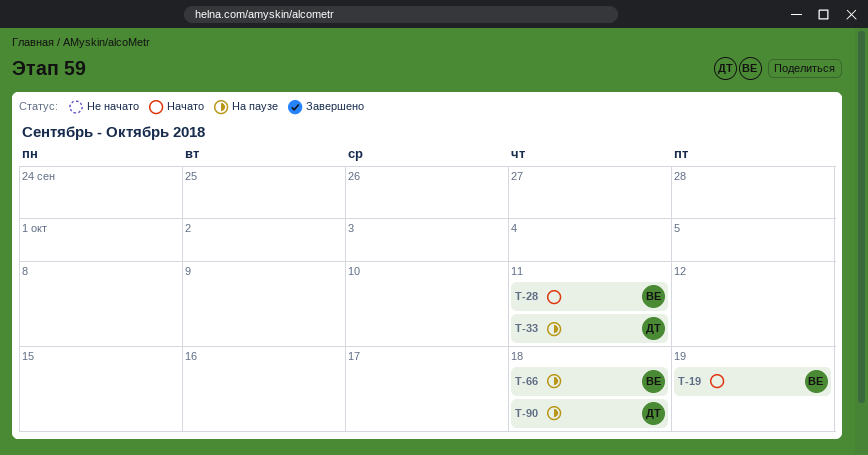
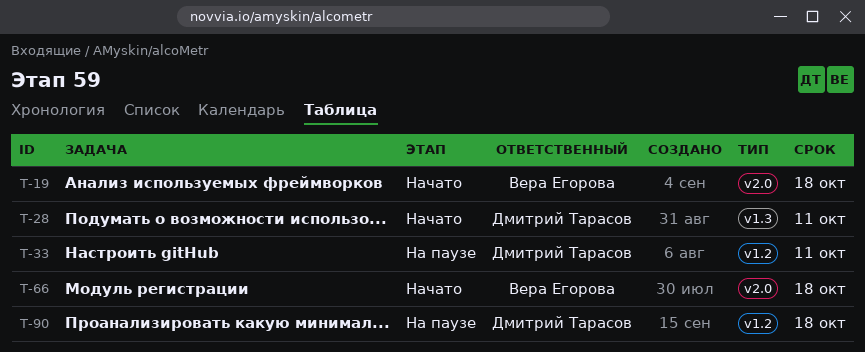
T-19, due: Oct 19 -> Oct 18
T-28, owner: Вера Егорова -> Дмитрий Тарасов
T-66, status: На паузе -> Начато

